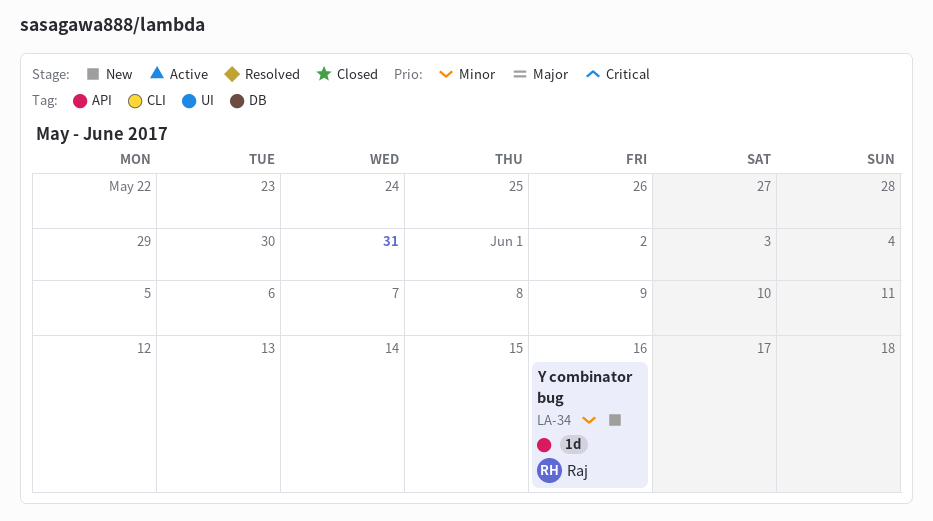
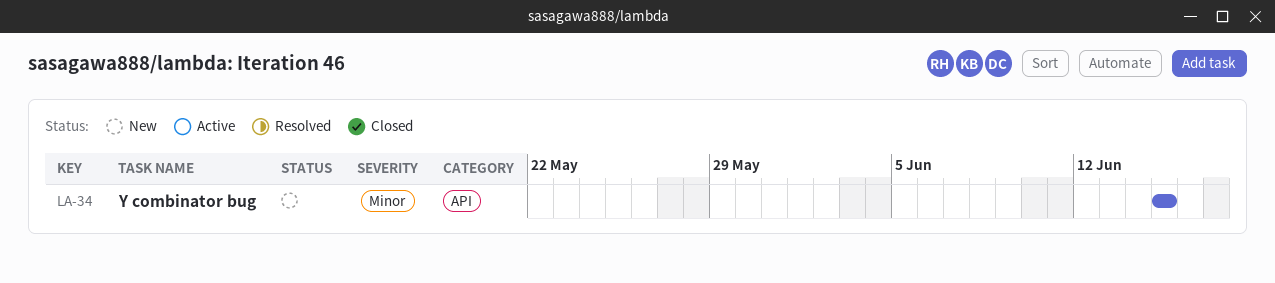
LA-34, due: Jun 16 -> Jun 15

